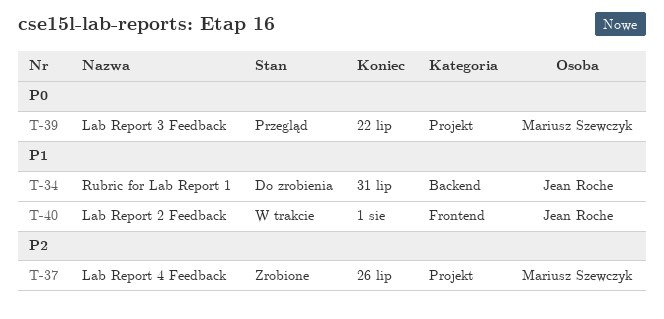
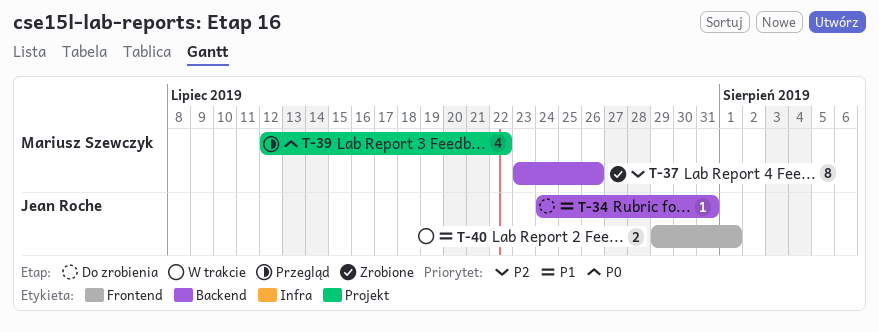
T-37, label: Projekt -> Backend

